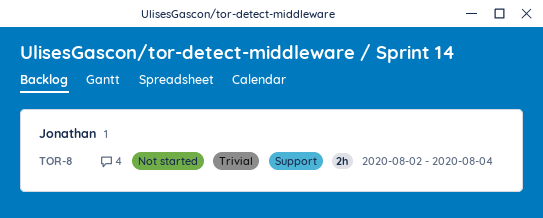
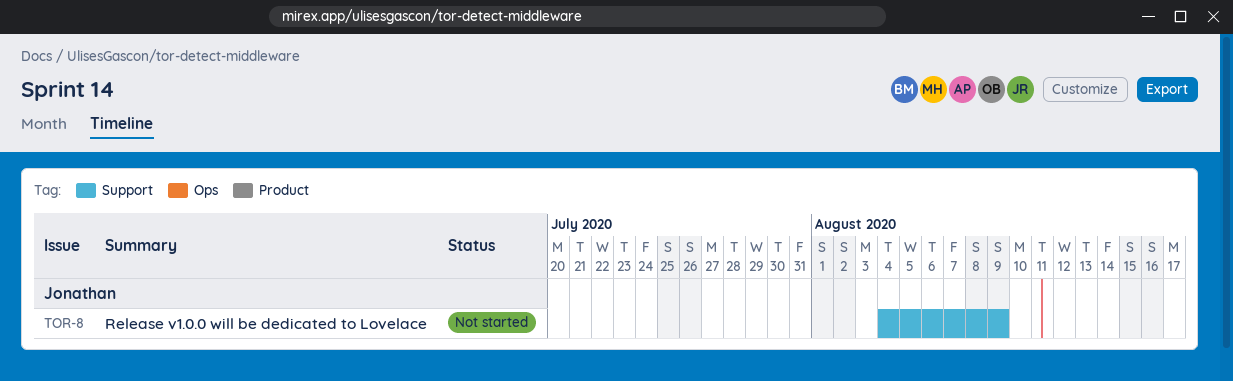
TOR-8, start: Aug 2 -> Aug 4
TOR-8, due: Aug 4 -> Aug 9

